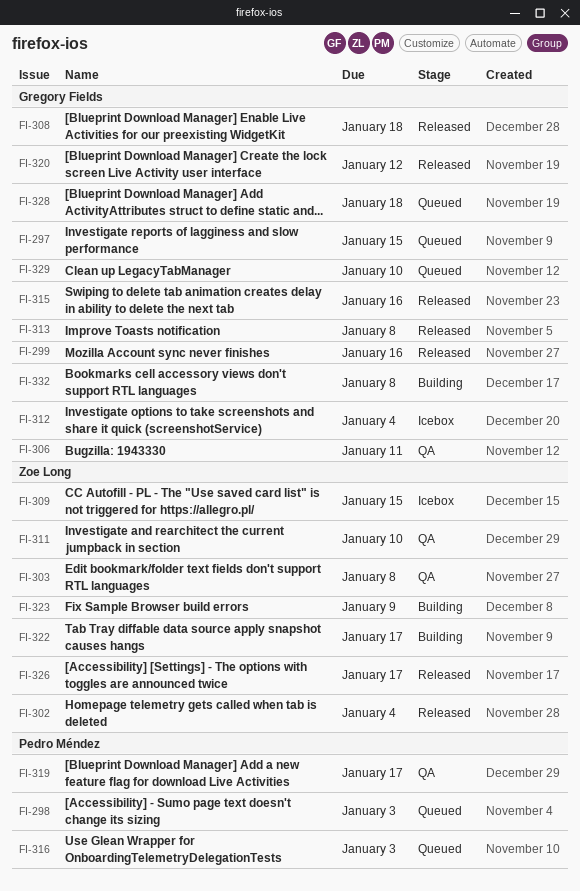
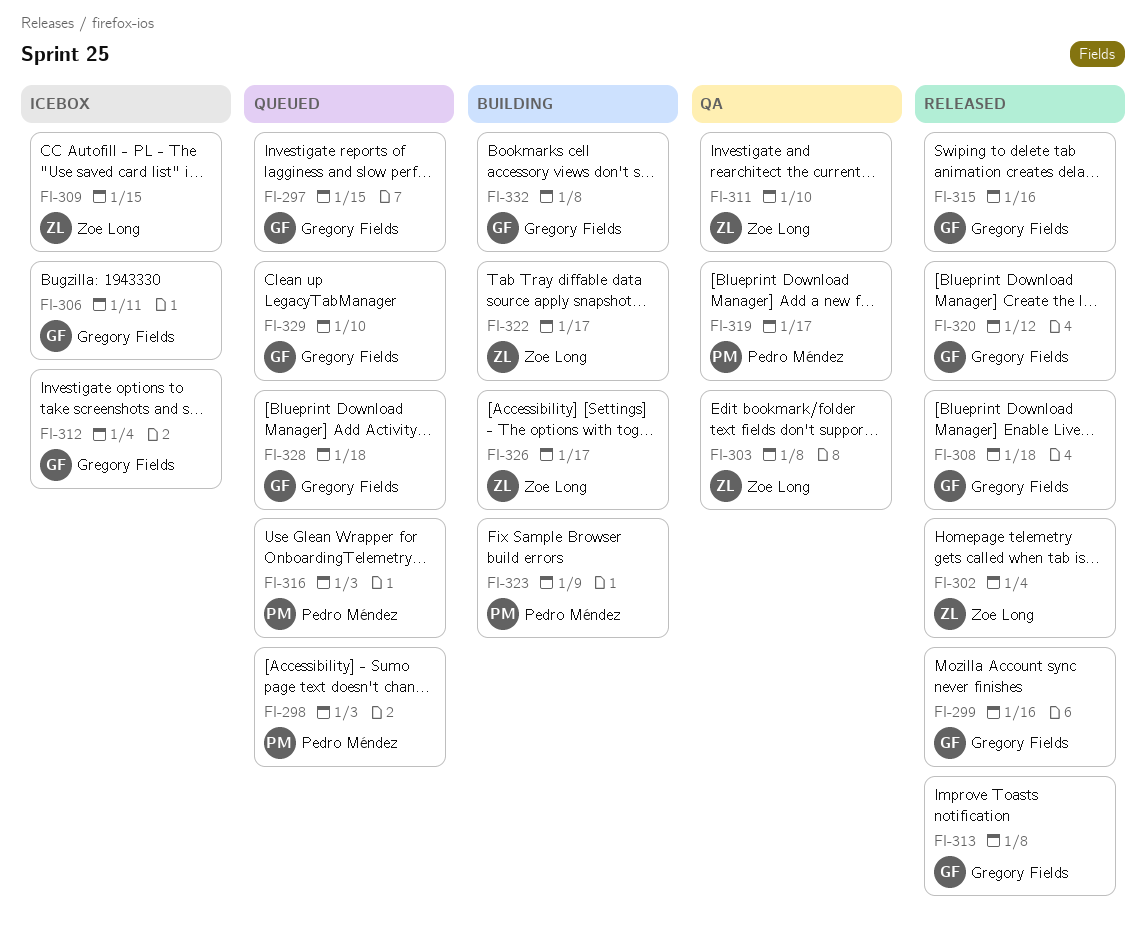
FI-306, status: QA -> Icebox
FI-323, owner: Zoe Long -> Pedro Méndez
FI-326, status: Released -> Building

